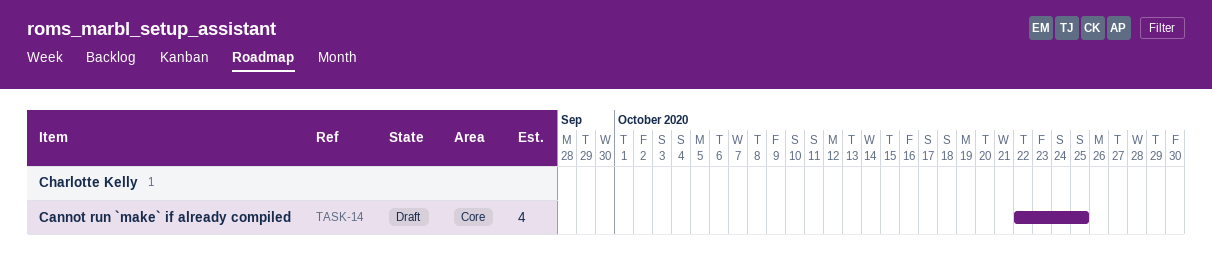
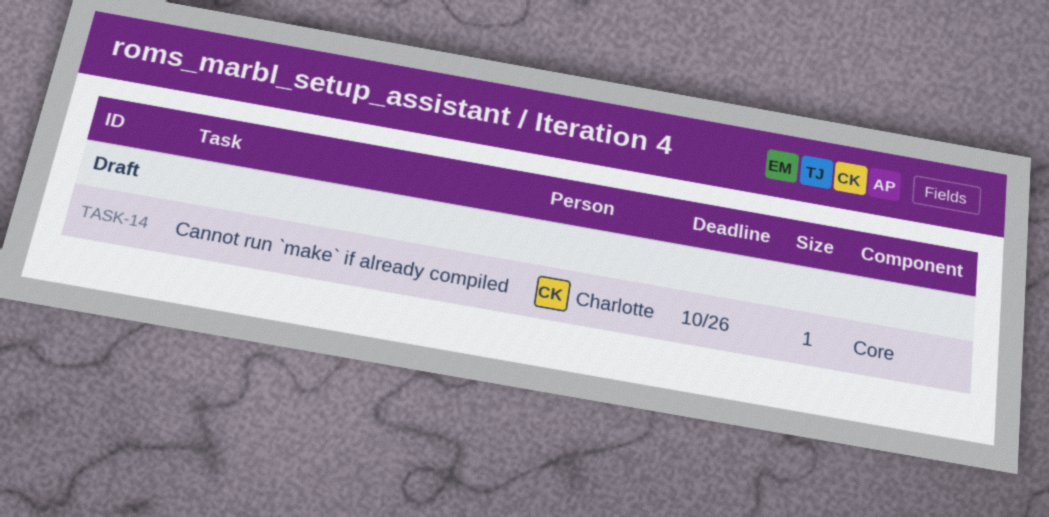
TASK-14, estimate: 4 -> 1
TASK-14, due: Oct 25 -> Oct 26

